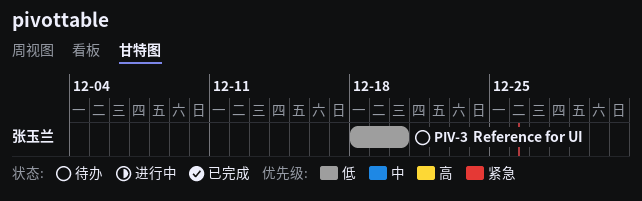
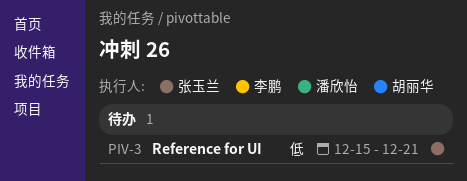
PIV-3, start: Dec 18 -> Dec 15
PIV-3, due: Dec 20 -> Dec 21

